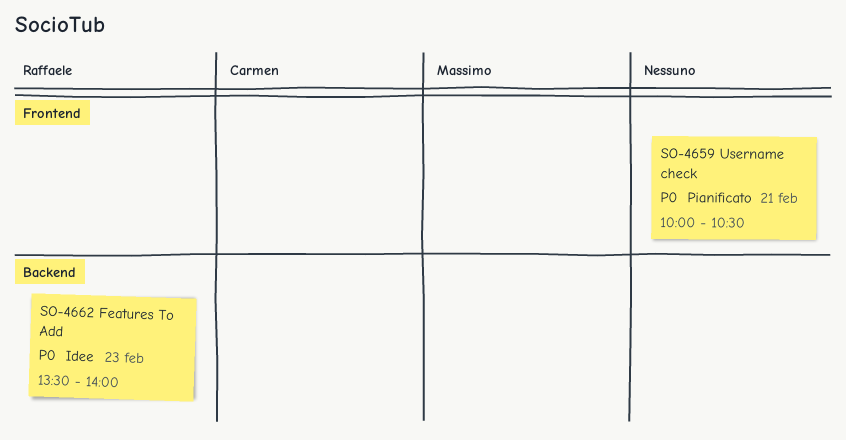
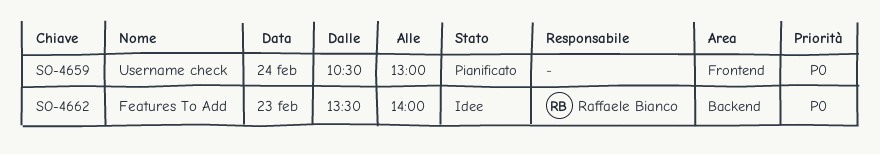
SO-4659, day: Feb 21 -> Feb 24
SO-4659, begins: 10:00 -> 10:30
SO-4659, ends: 10:30 -> 13:00

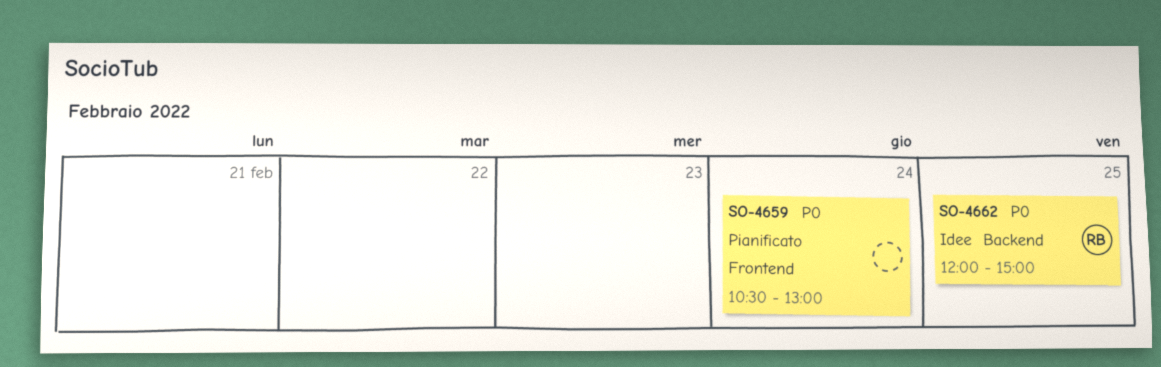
SO-4662, day: Feb 23 -> Feb 25
SO-4662, begins: 13:30 -> 12:00
SO-4662, ends: 14:00 -> 15:00

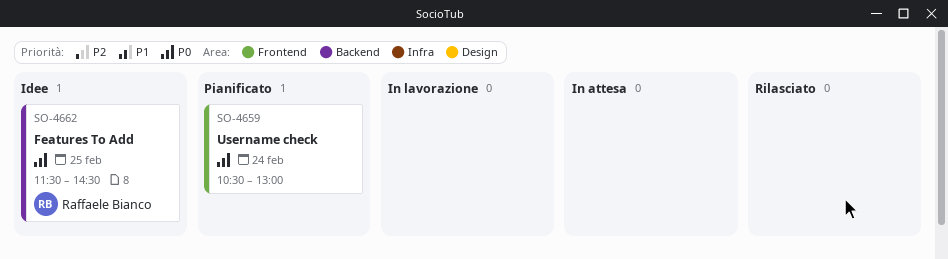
SO-4662, begins: 12:00 -> 11:30
SO-4662, ends: 15:00 -> 14:30

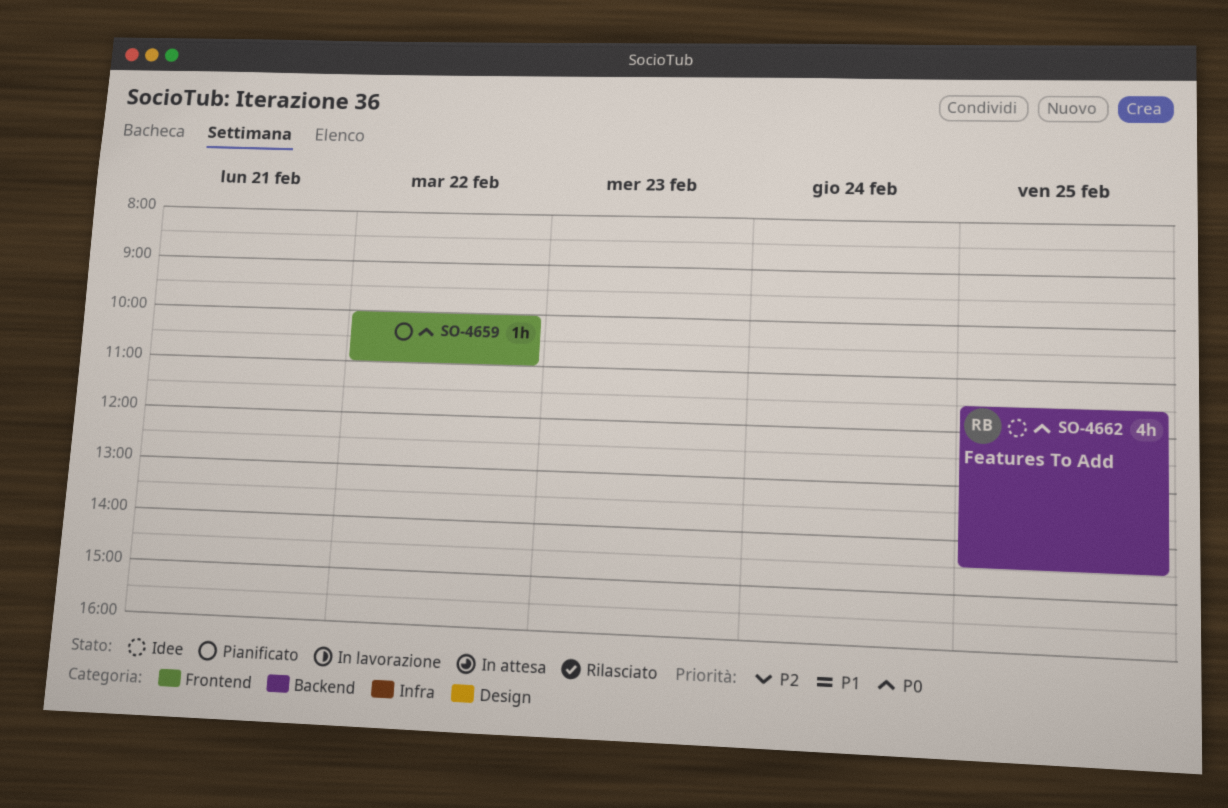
SO-4659, day: Feb 24 -> Feb 22
SO-4659, begins: 10:30 -> 10:00
SO-4659, ends: 13:00 -> 11:00

